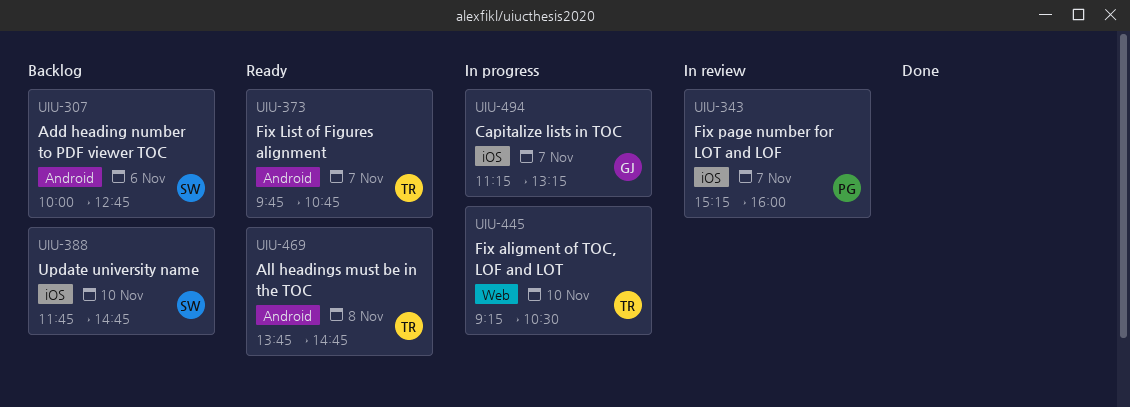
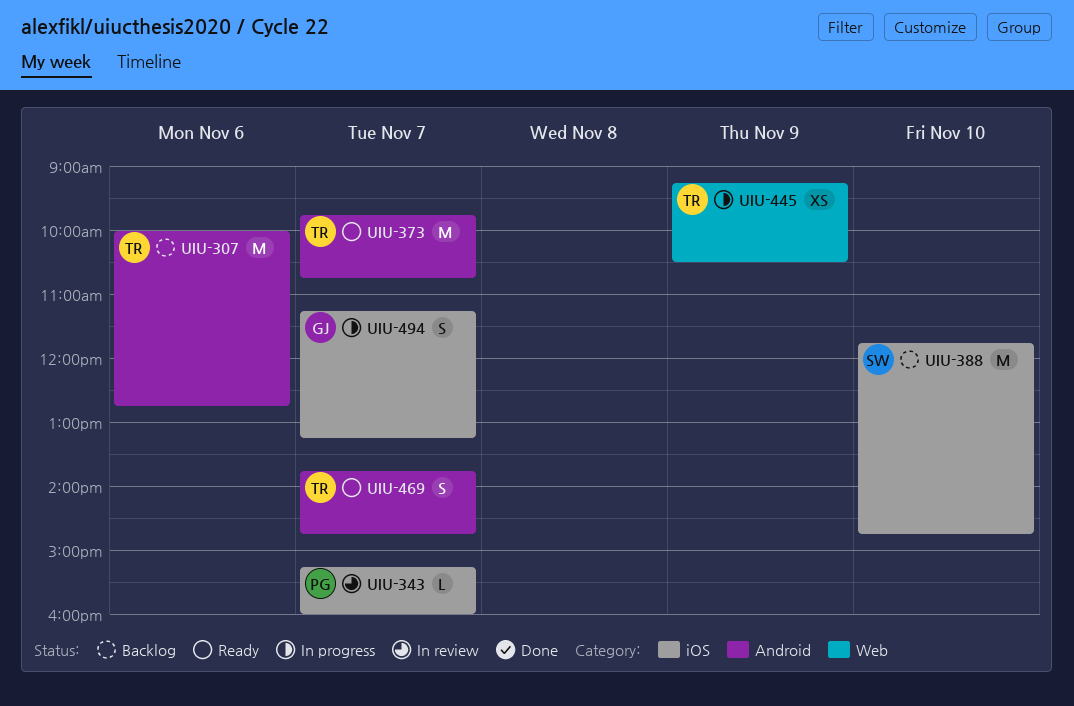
UIU-307, owner: SW -> TR
UIU-445, day: Nov 10 -> Nov 9
UIU-469, day: Nov 8 -> Nov 7

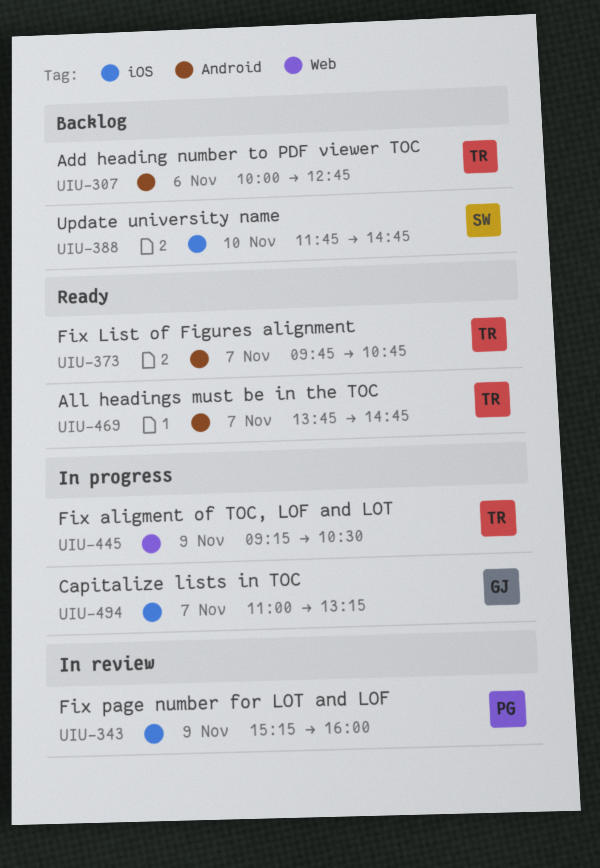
UIU-343, day: Nov 7 -> Nov 9
UIU-494, begins: 11:15 -> 11:00

